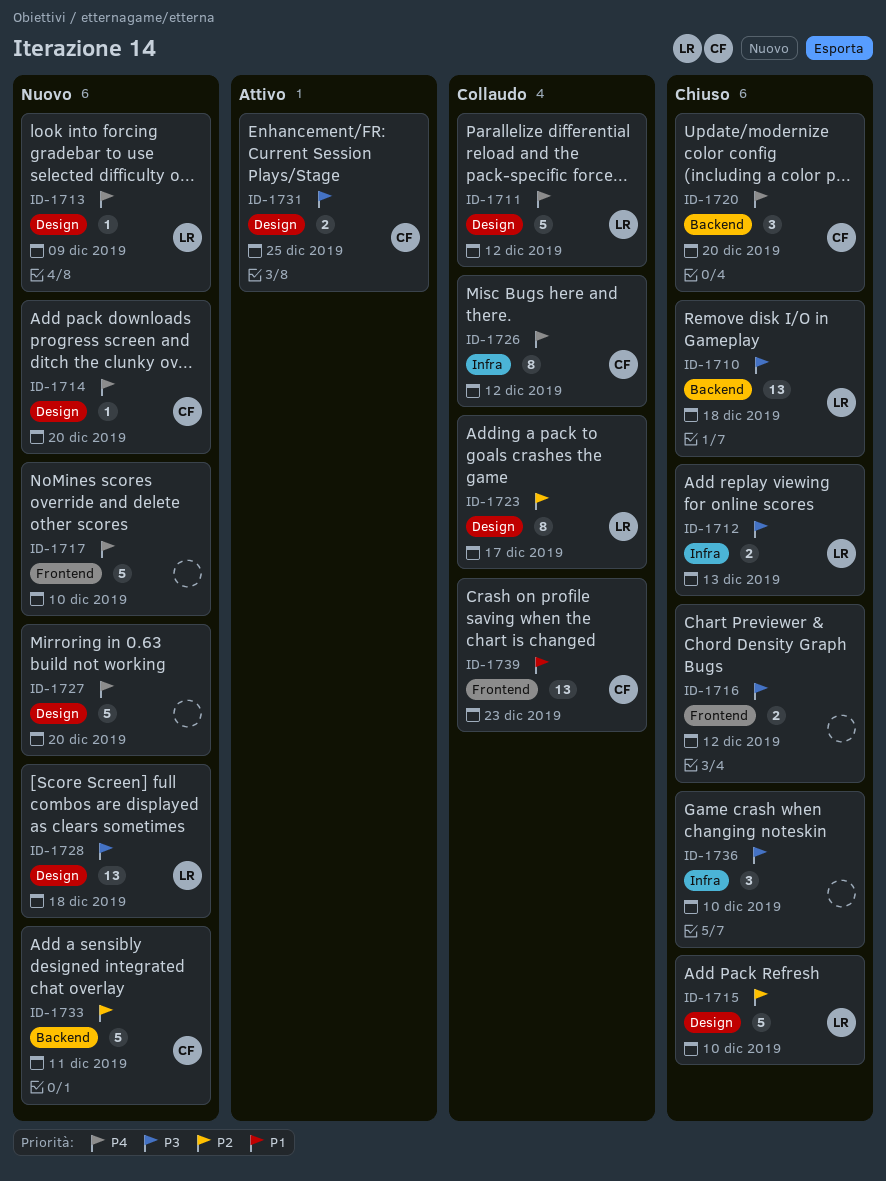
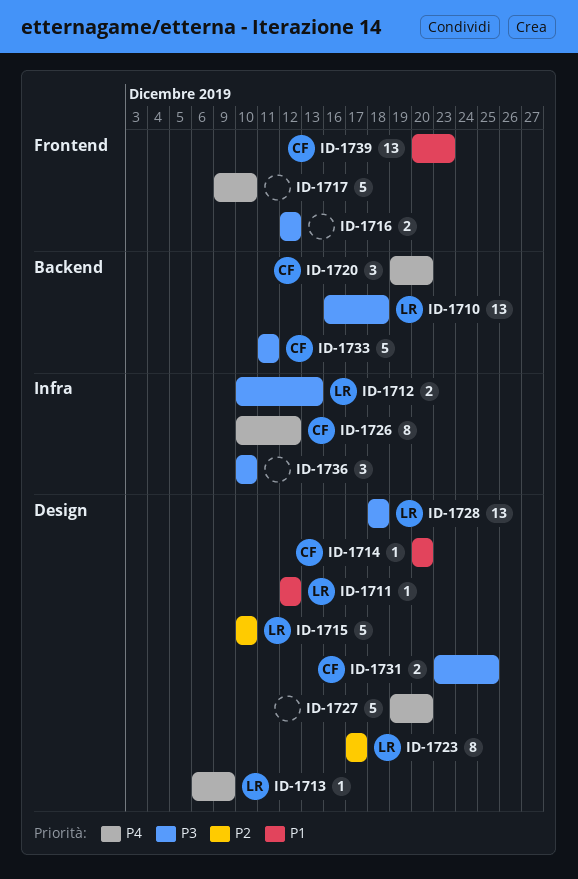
ID-1711, priority: P4 -> P1
ID-1711, estimate: 5 -> 1
ID-1714, priority: P4 -> P1
ID-1733, priority: P2 -> P3

